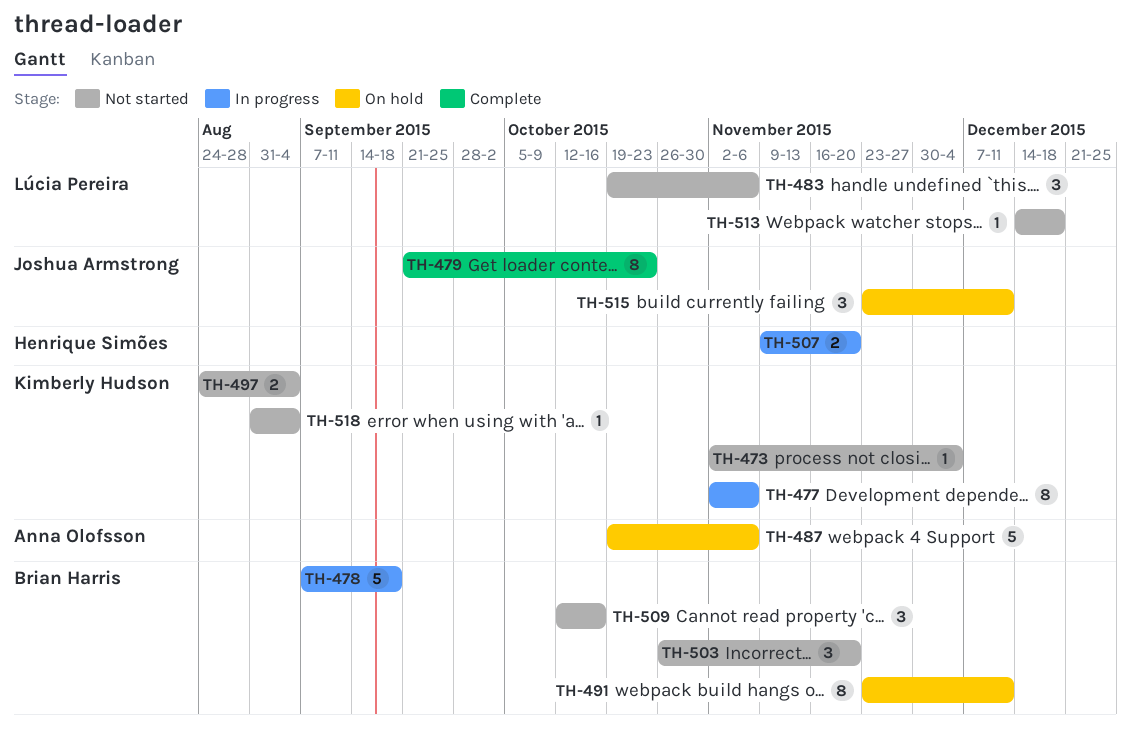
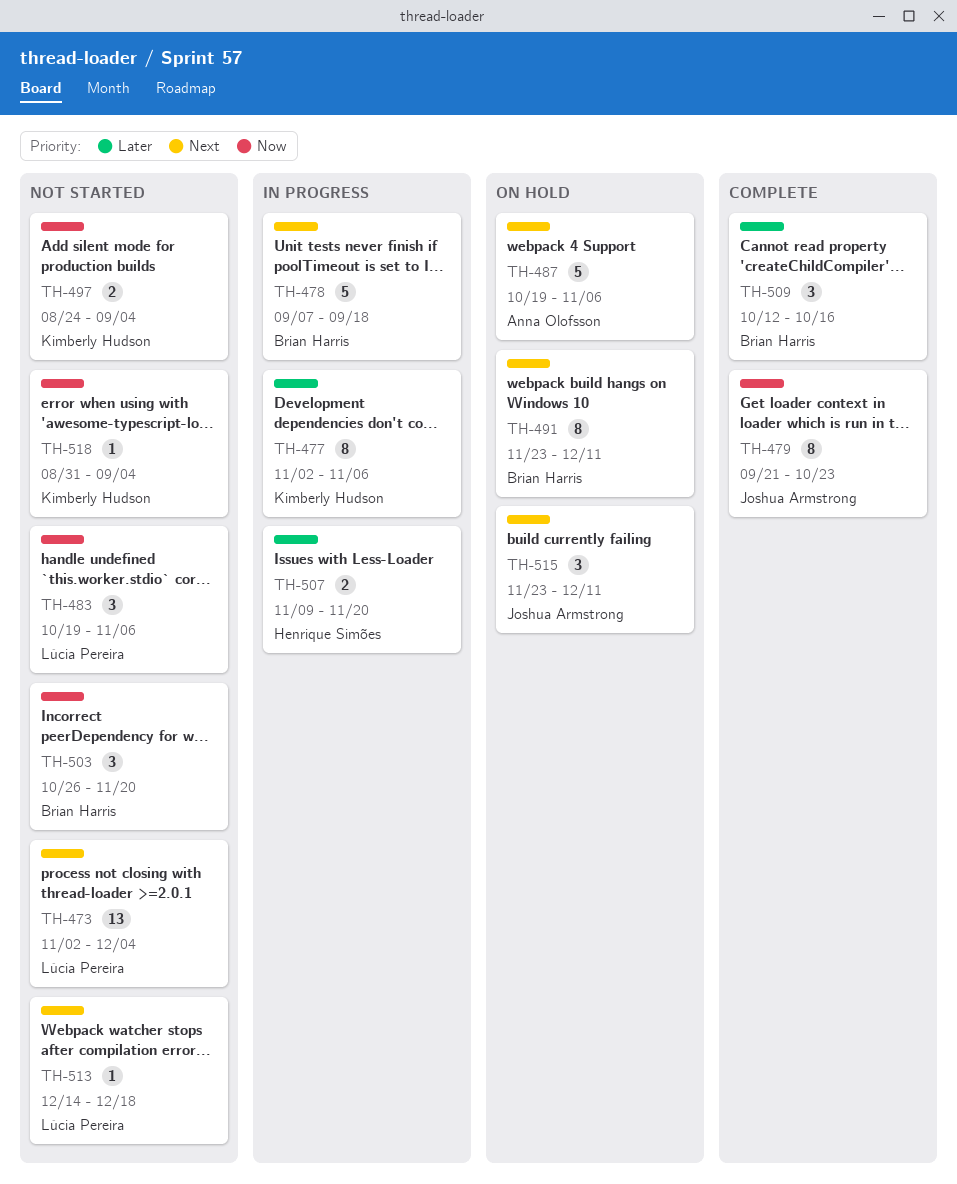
TH-473, owner: Kimberly Hudson -> Lúcia Pereira
TH-473, estimate: 1 -> 13
TH-509, status: Not started -> Complete

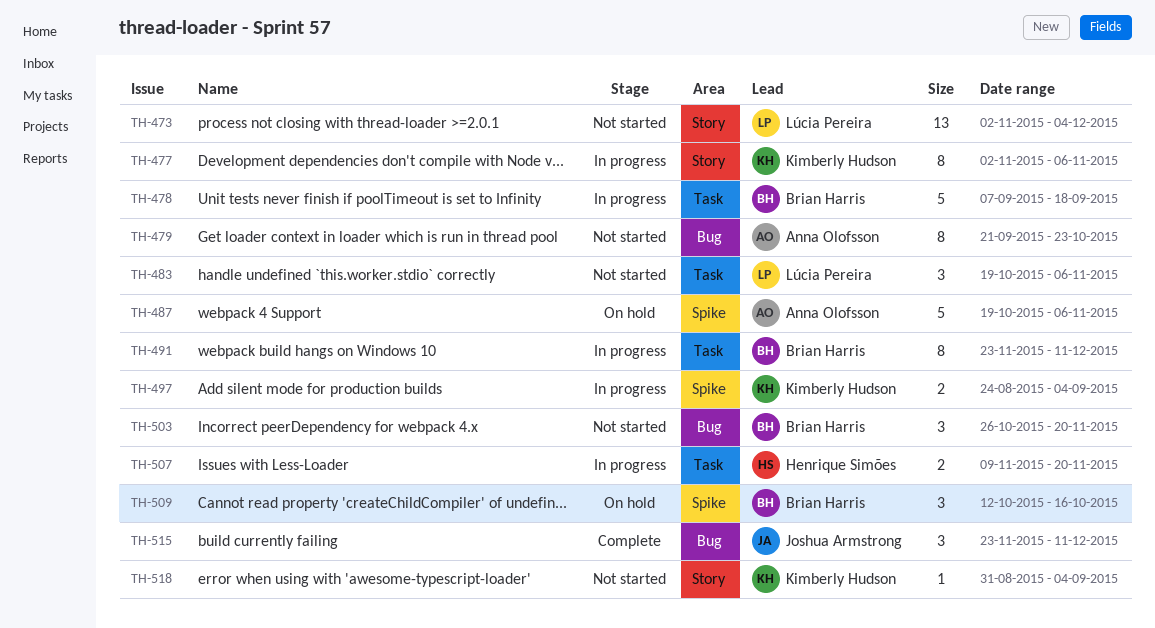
TH-479, status: Complete -> Not started
TH-479, owner: Joshua Armstrong -> Anna Olofsson
TH-491, status: On hold -> In progress
TH-497, status: Not started -> In progress
TH-509, status: Complete -> On hold
TH-513: present -> none
TH-515, status: On hold -> Complete

